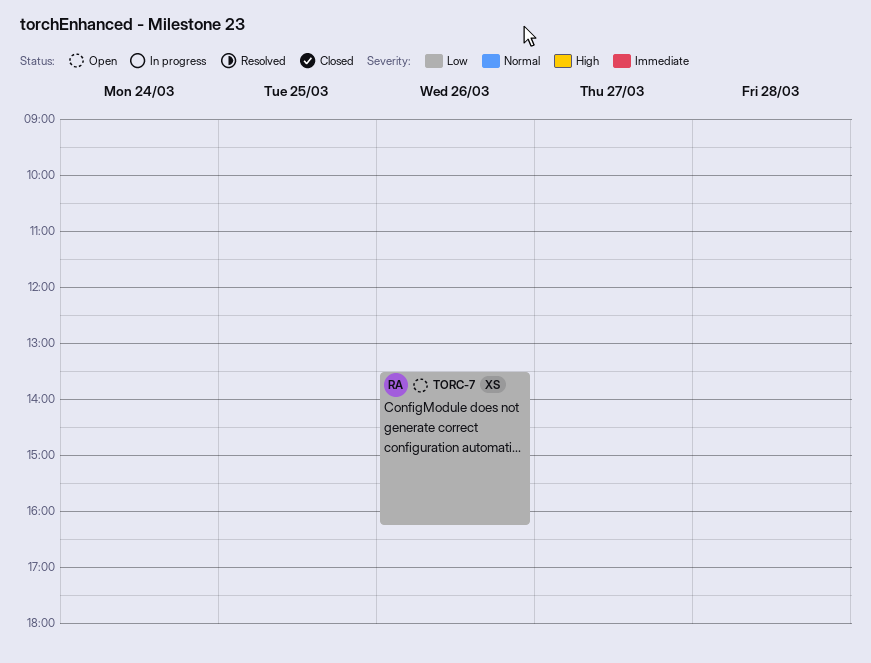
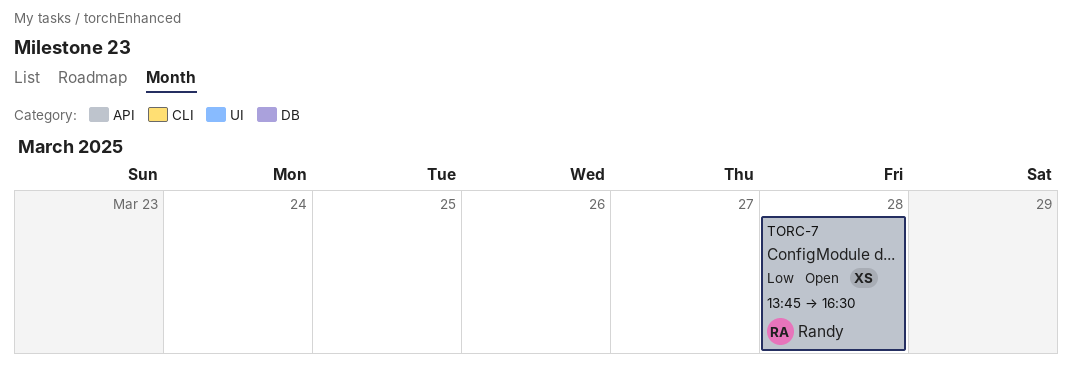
TORC-7, day: Mar 26 -> Mar 28
TORC-7, begins: 13:30 -> 13:45
TORC-7, ends: 16:15 -> 16:30

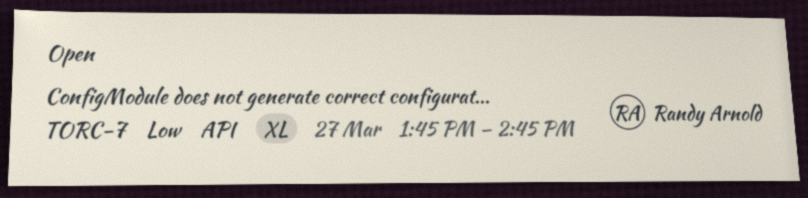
TORC-7, estimate: XS -> XL
TORC-7, day: Mar 28 -> Mar 27
TORC-7, ends: 16:30 -> 14:45

